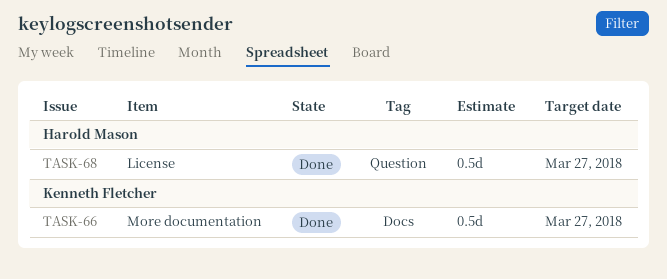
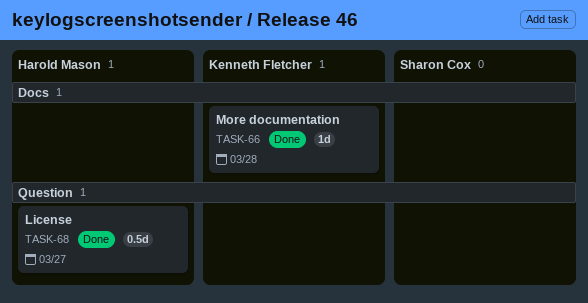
TASK-66, estimate: 0.5d -> 1d
TASK-66, due: Mar 27 -> Mar 28

